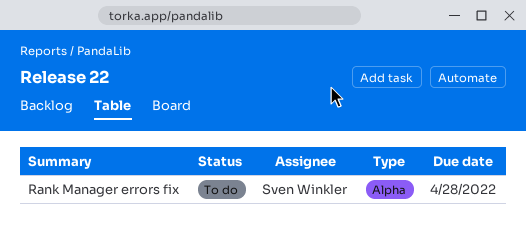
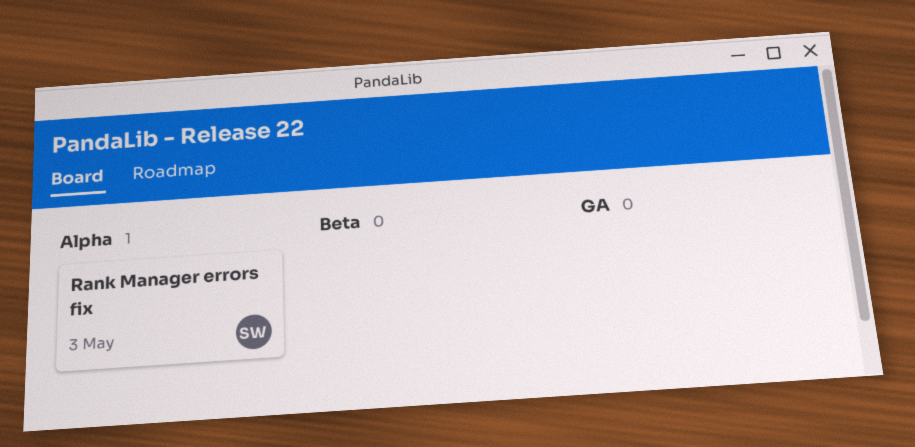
Rank Manager errors fix, due: Apr 28 -> May 3

